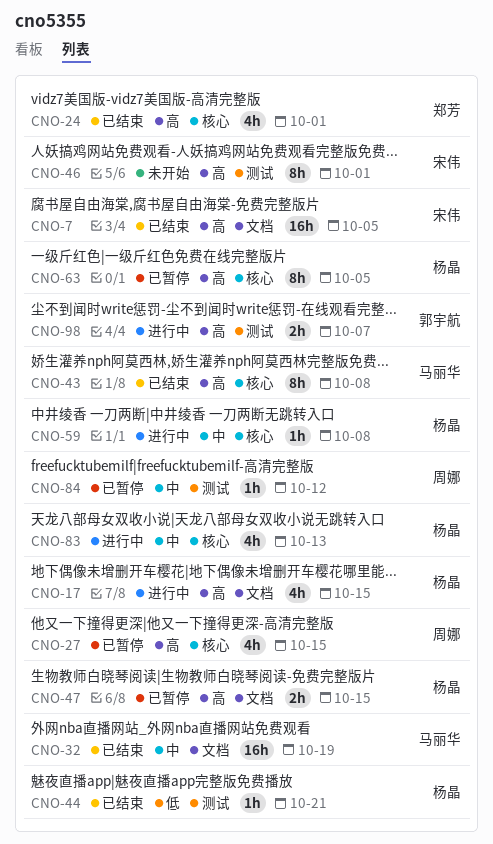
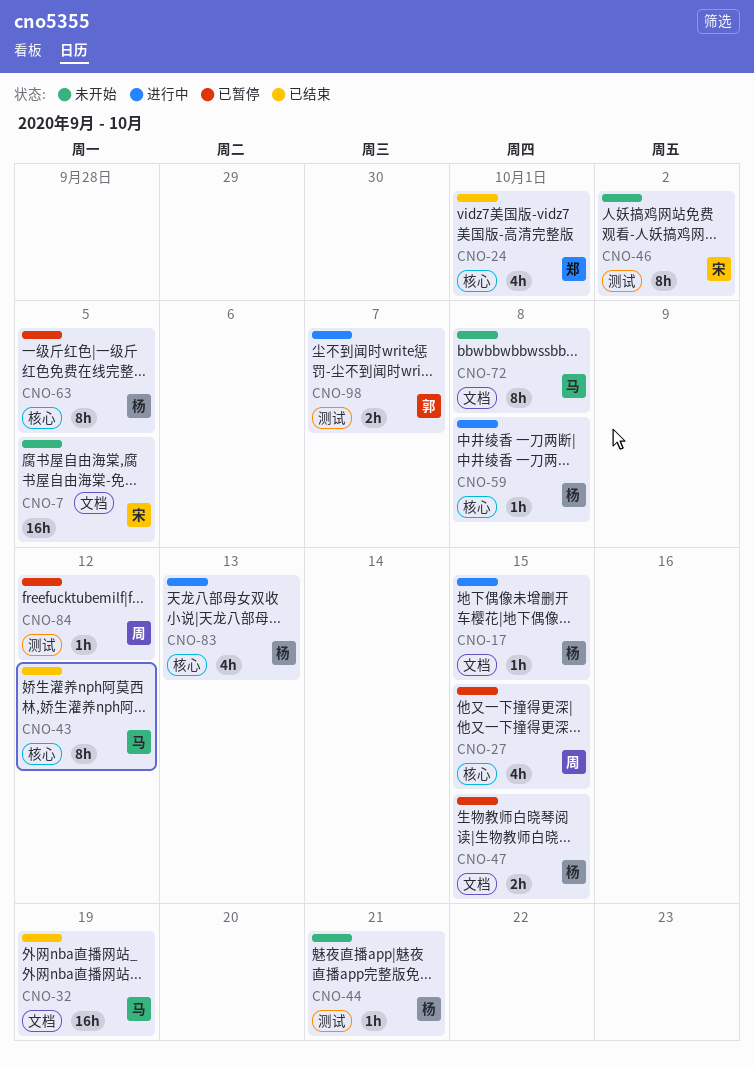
CNO-7, status: 已结束 -> 未开始
CNO-17, estimate: 4h -> 1h
CNO-43, due: Oct 8 -> Oct 12
CNO-44, status: 已结束 -> 未开始
CNO-46, due: Oct 1 -> Oct 2
CNO-72: none -> present

